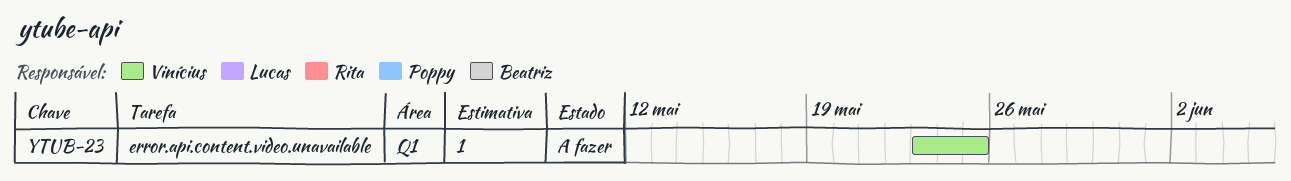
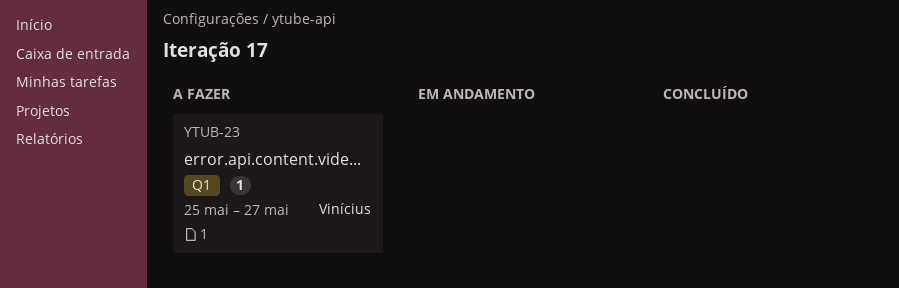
YTUB-23, start: May 23 -> May 25
YTUB-23, due: May 25 -> May 27

